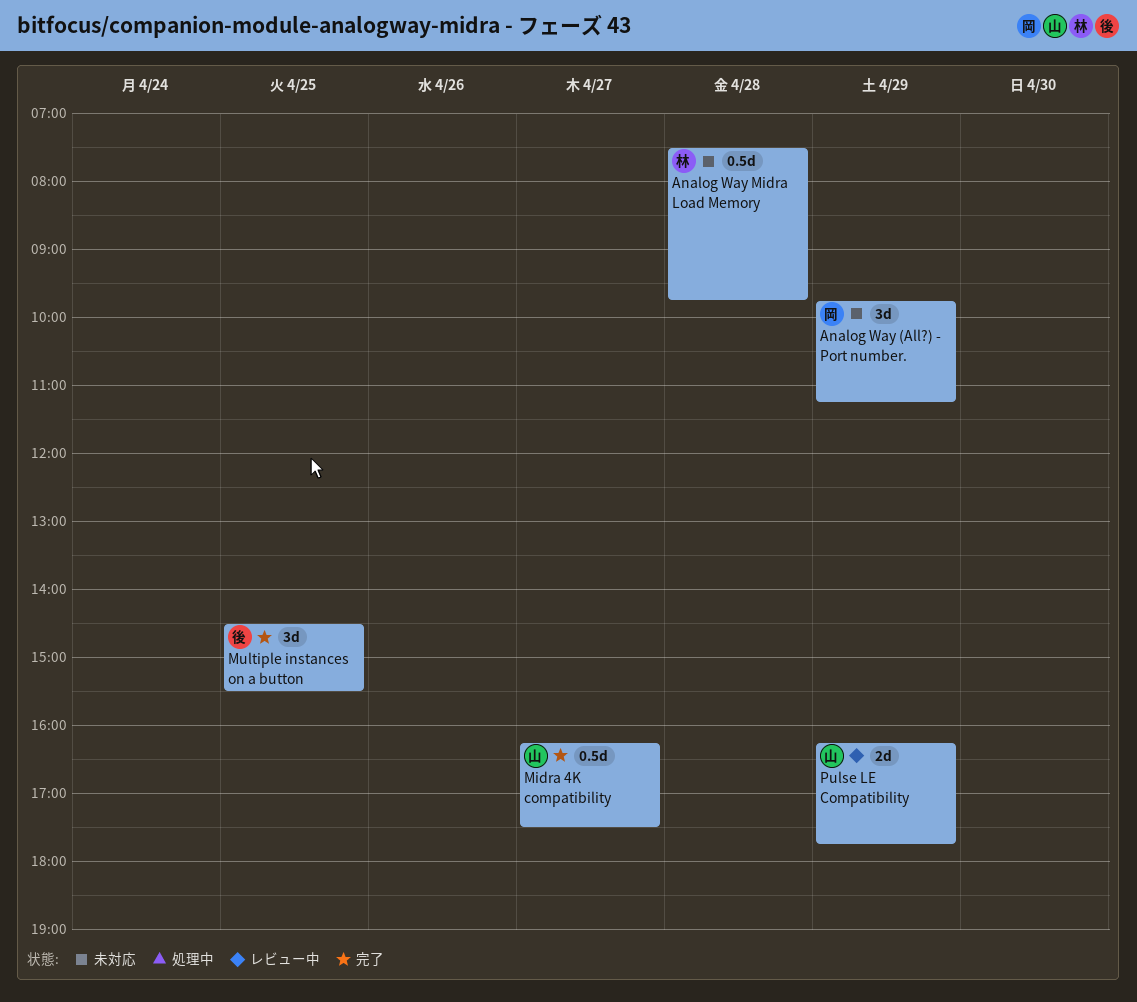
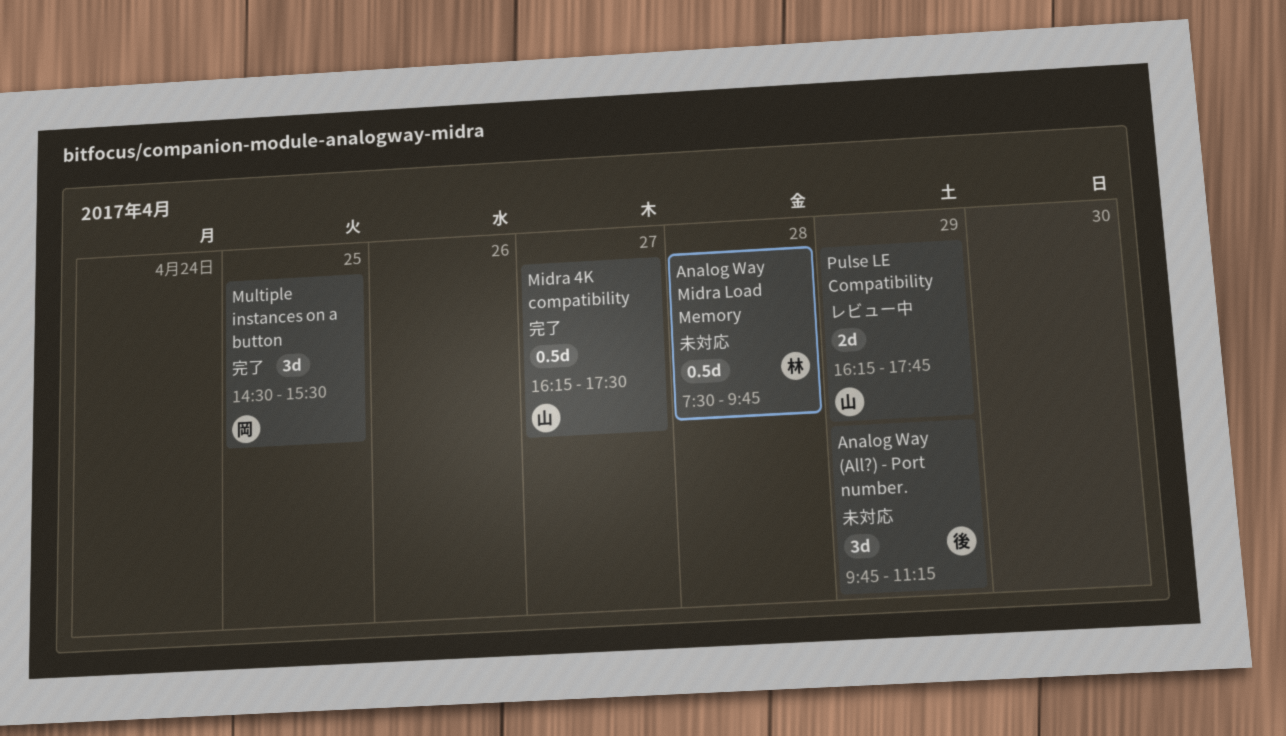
Analog Way (All?) - Port number., owner: 岡 -> 後
Multiple instances on a button, owner: 後 -> 岡

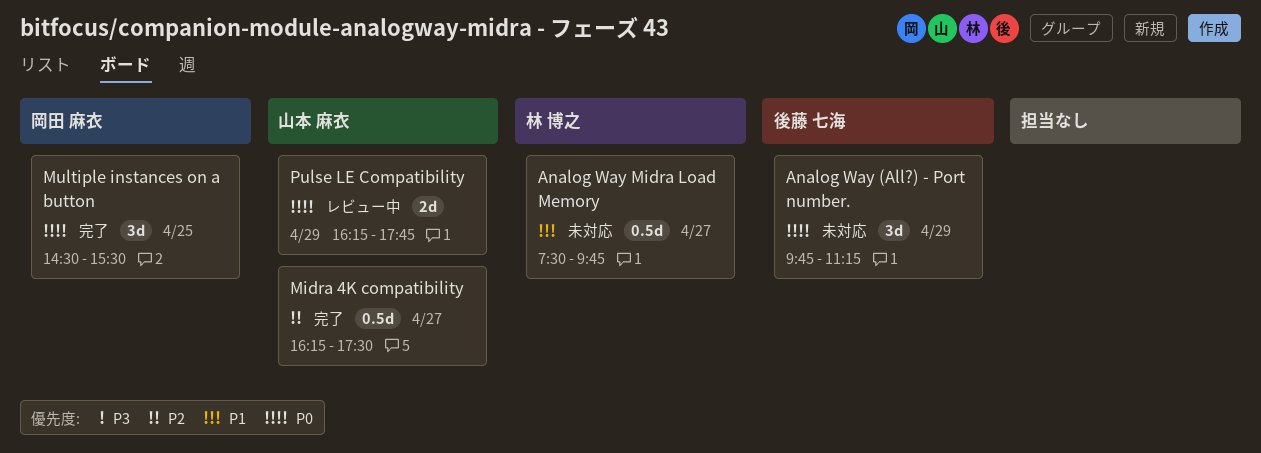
Analog Way Midra Load Memory, day: Apr 28 -> Apr 27

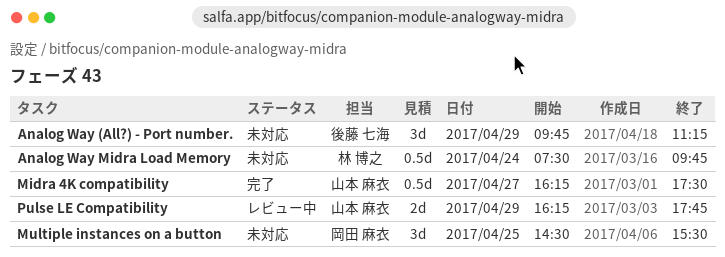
Analog Way Midra Load Memory, day: Apr 27 -> Apr 24
Multiple instances on a button, status: 完了 -> 未対応

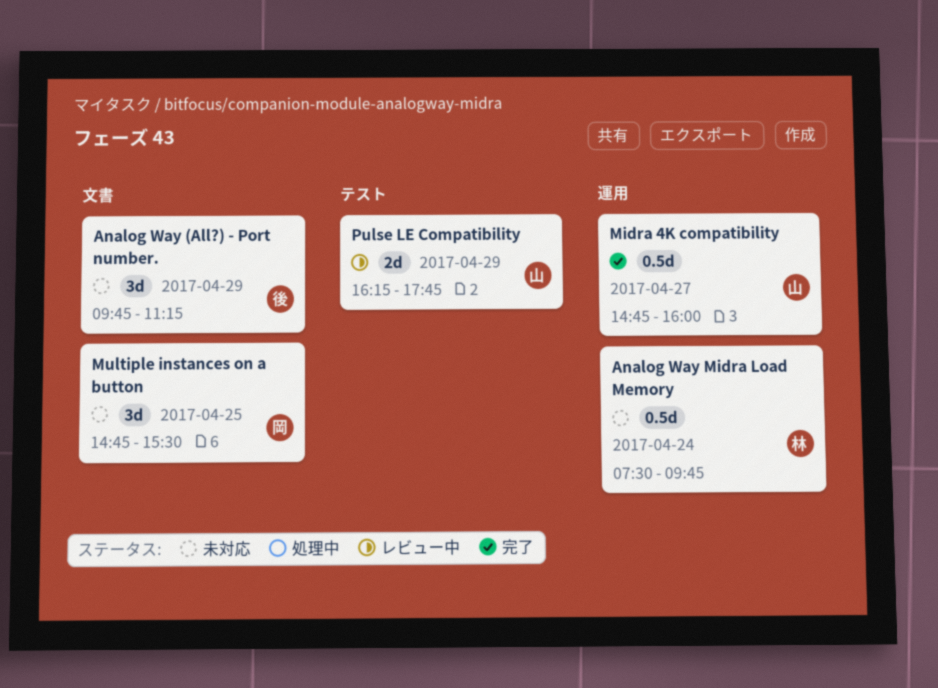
Midra 4K compatibility, begins: 16:15 -> 14:45
Midra 4K compatibility, ends: 17:30 -> 16:00
Multiple instances on a button, begins: 14:30 -> 14:45

